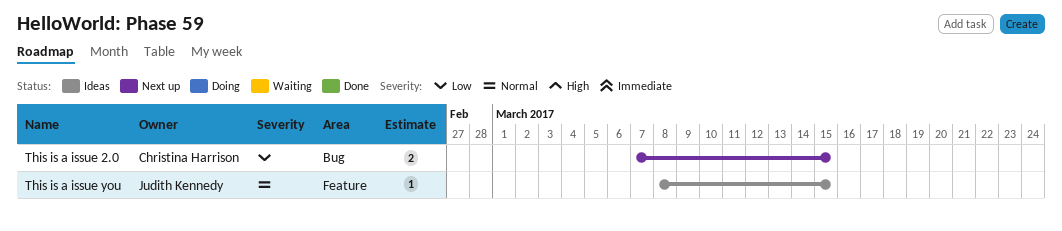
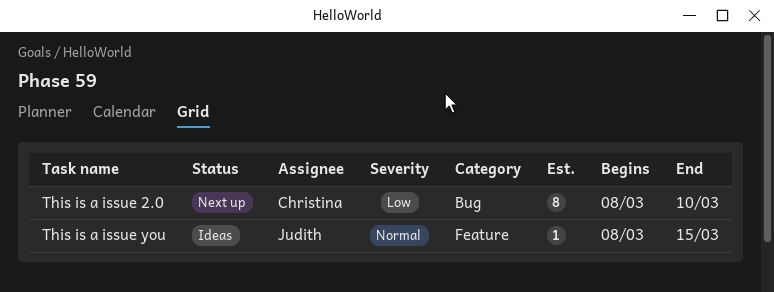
This is a issue 2.0, estimate: 2 -> 8
This is a issue 2.0, start: Mar 7 -> Mar 8
This is a issue 2.0, due: Mar 15 -> Mar 10

